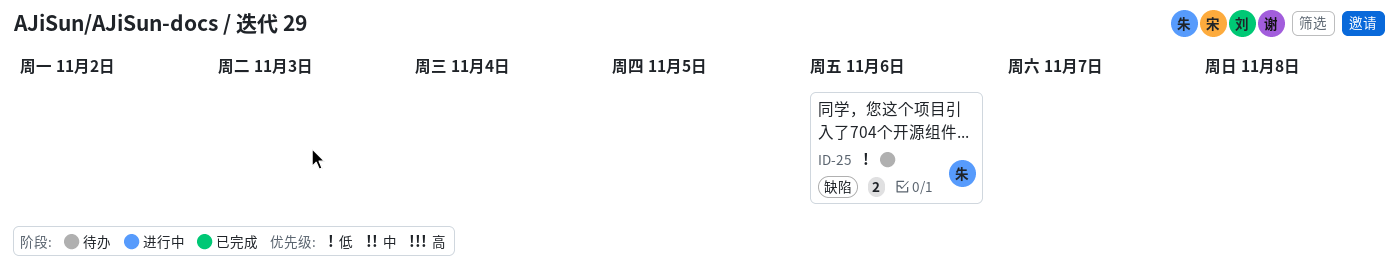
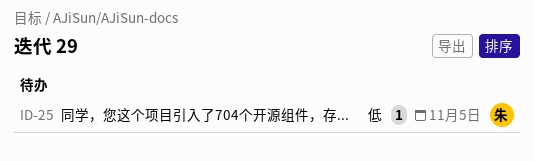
ID-25, estimate: 2 -> 1
ID-25, due: Nov 6 -> Nov 5

